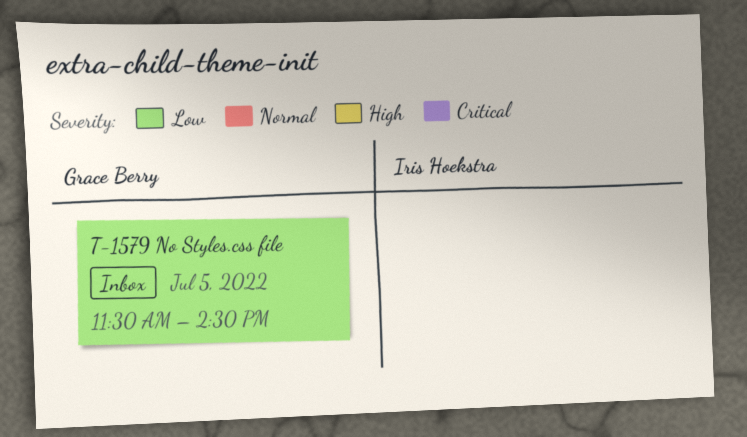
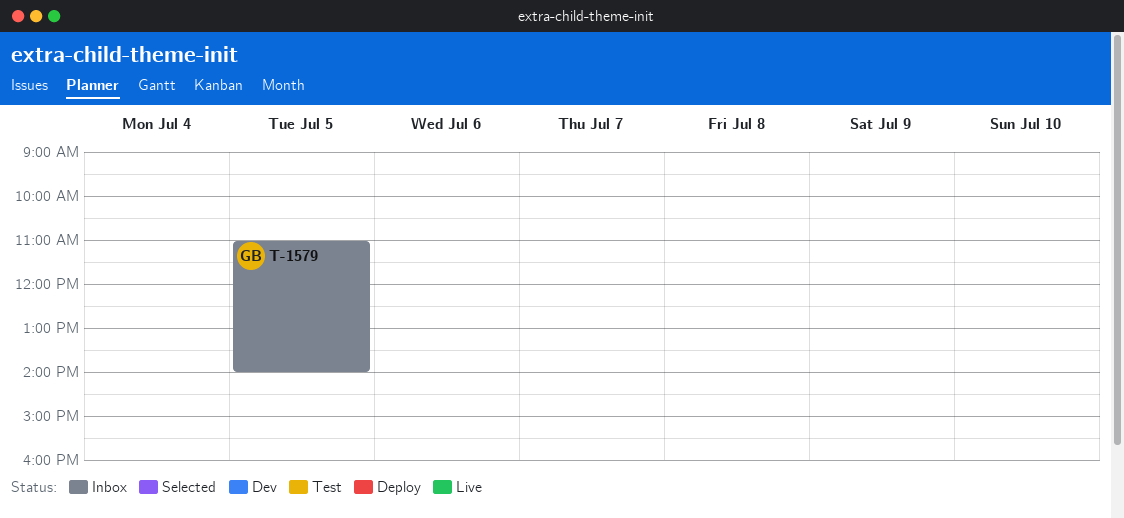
T-1579, begins: 11:30 -> 11:00
T-1579, ends: 14:30 -> 14:00

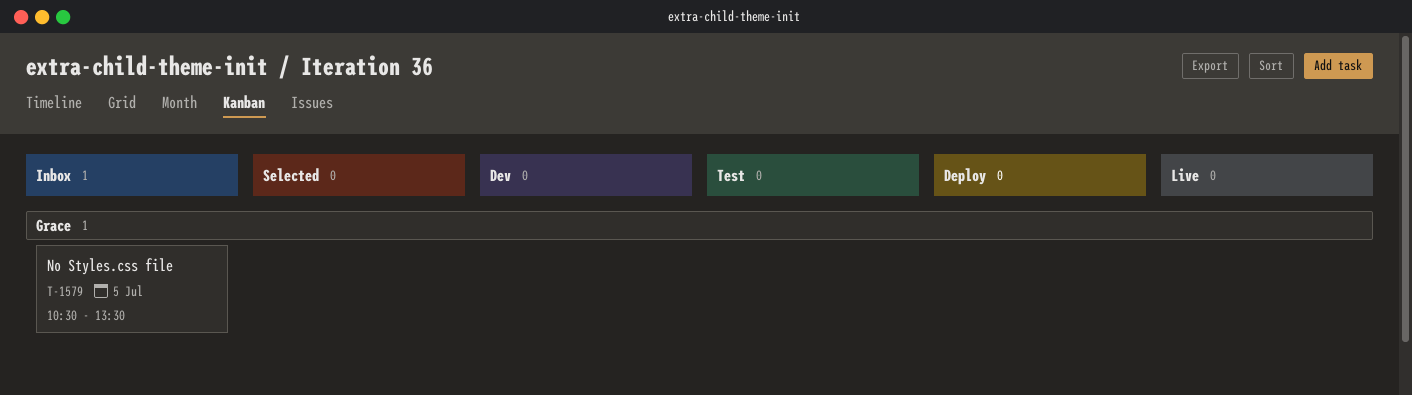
T-1579, begins: 11:00 -> 10:30
T-1579, ends: 14:00 -> 13:30

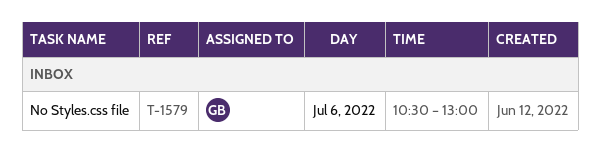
T-1579, day: Jul 5 -> Jul 6
T-1579, ends: 13:30 -> 13:00

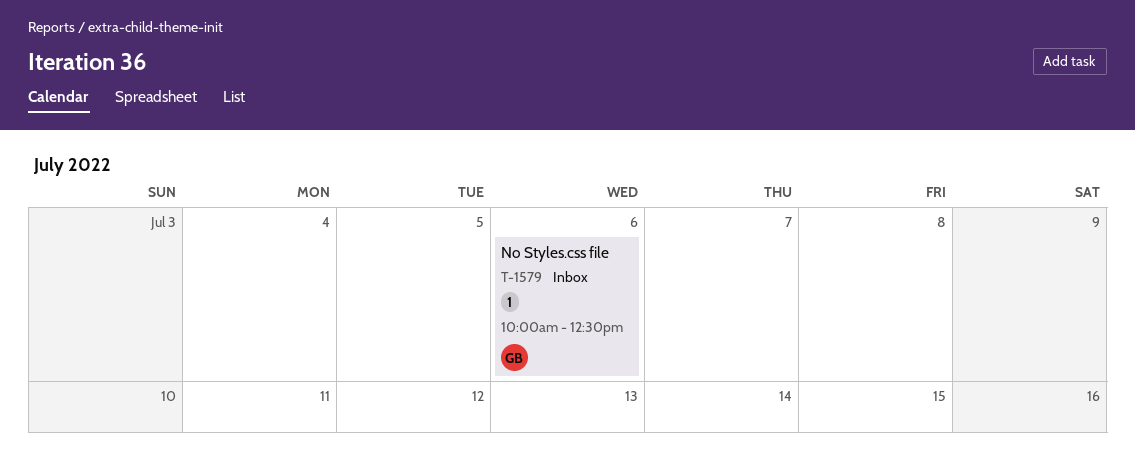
T-1579, begins: 10:30 -> 10:00
T-1579, ends: 13:00 -> 12:30

